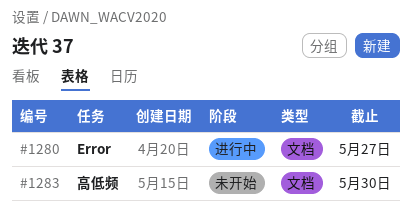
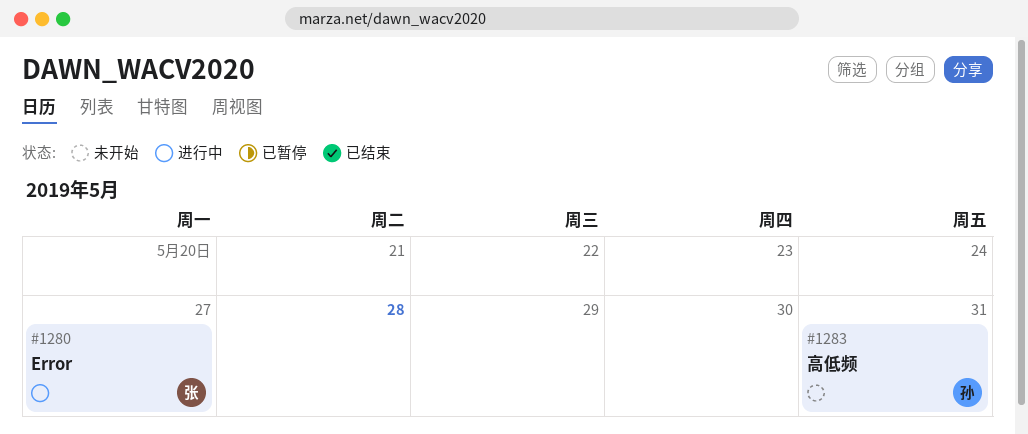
#1283, due: May 30 -> May 31

